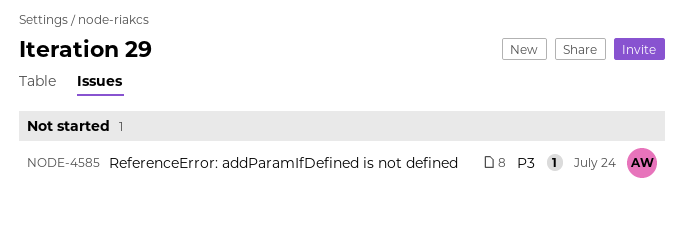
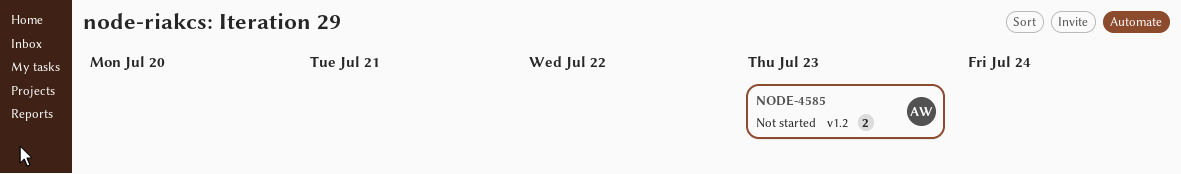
NODE-4585, estimate: 1 -> 2
NODE-4585, due: Jul 24 -> Jul 23

